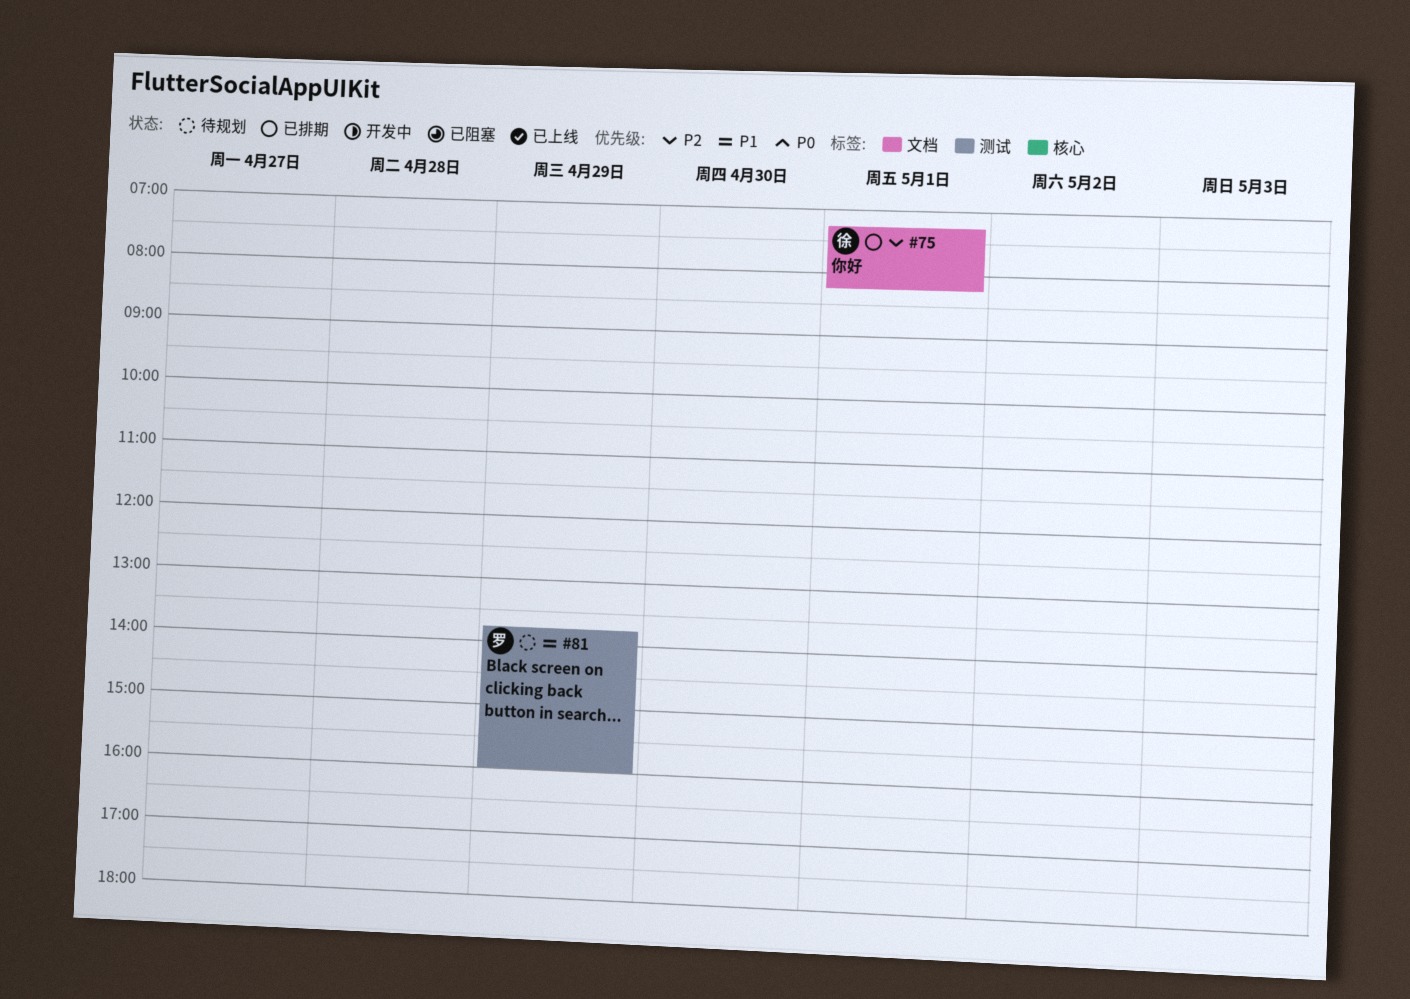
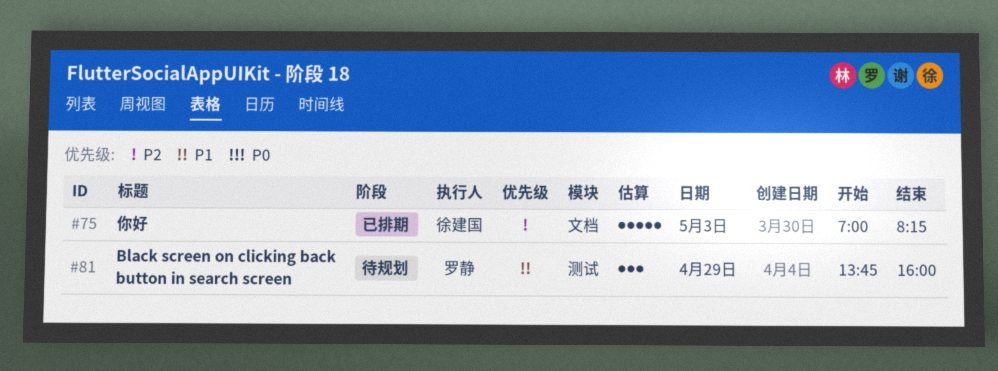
#75, day: May 1 -> May 3
#75, begins: 07:15 -> 07:00

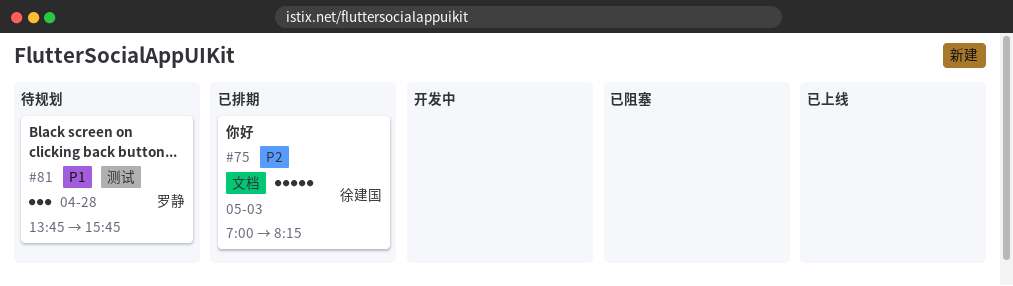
#81, day: Apr 29 -> Apr 28
#81, ends: 16:00 -> 15:45

